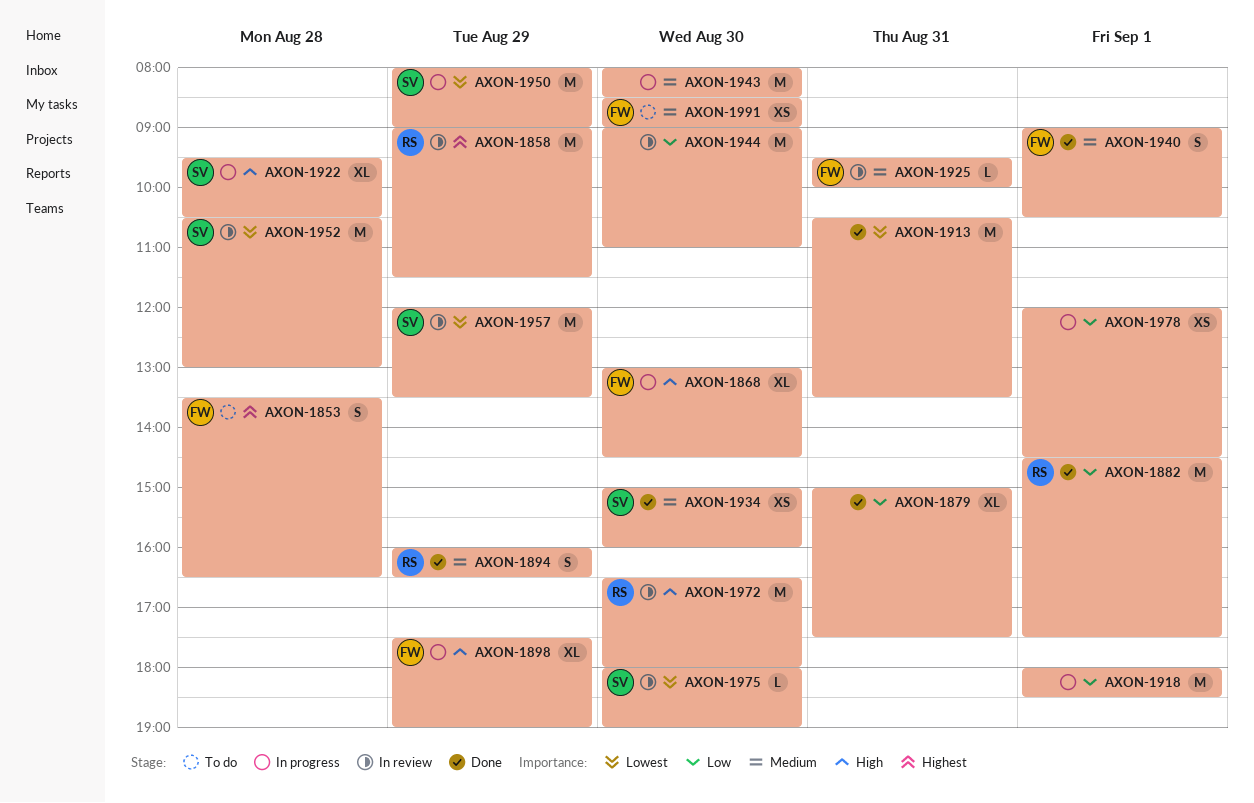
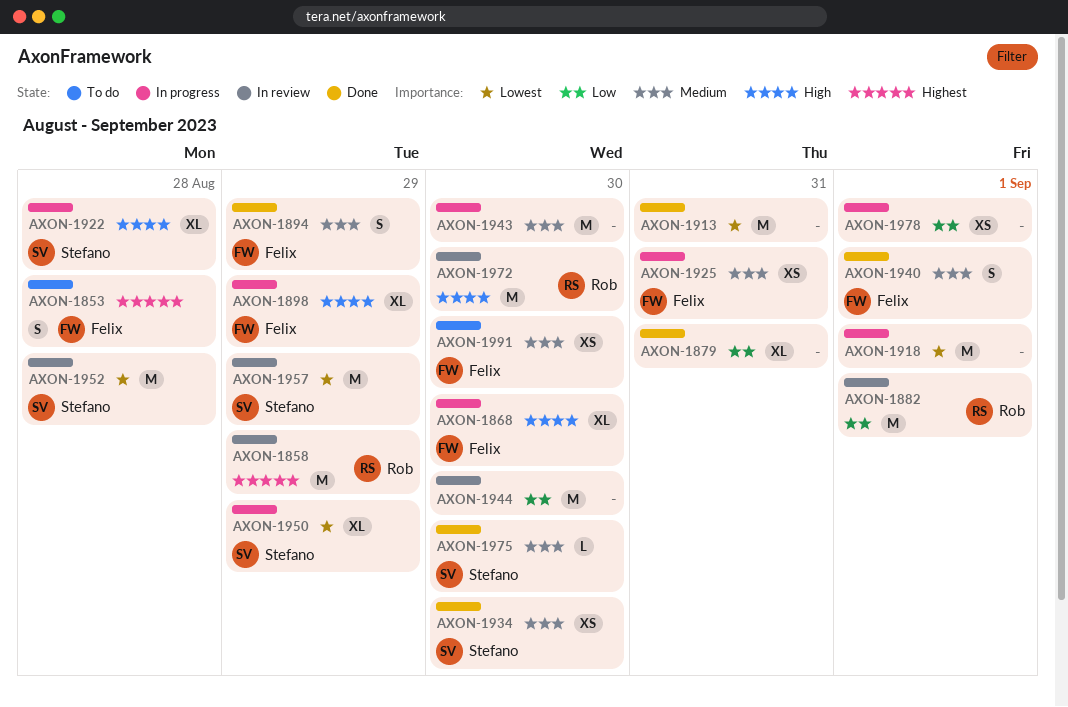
AXON-1882, status: Done -> In review
AXON-1894, owner: Rob -> Felix
AXON-1918, priority: Low -> Lowest
AXON-1925, status: In review -> In progress
AXON-1925, estimate: L -> XS
AXON-1950, estimate: M -> XL
AXON-1975, status: In review -> Done
AXON-1975, priority: Lowest -> Medium

